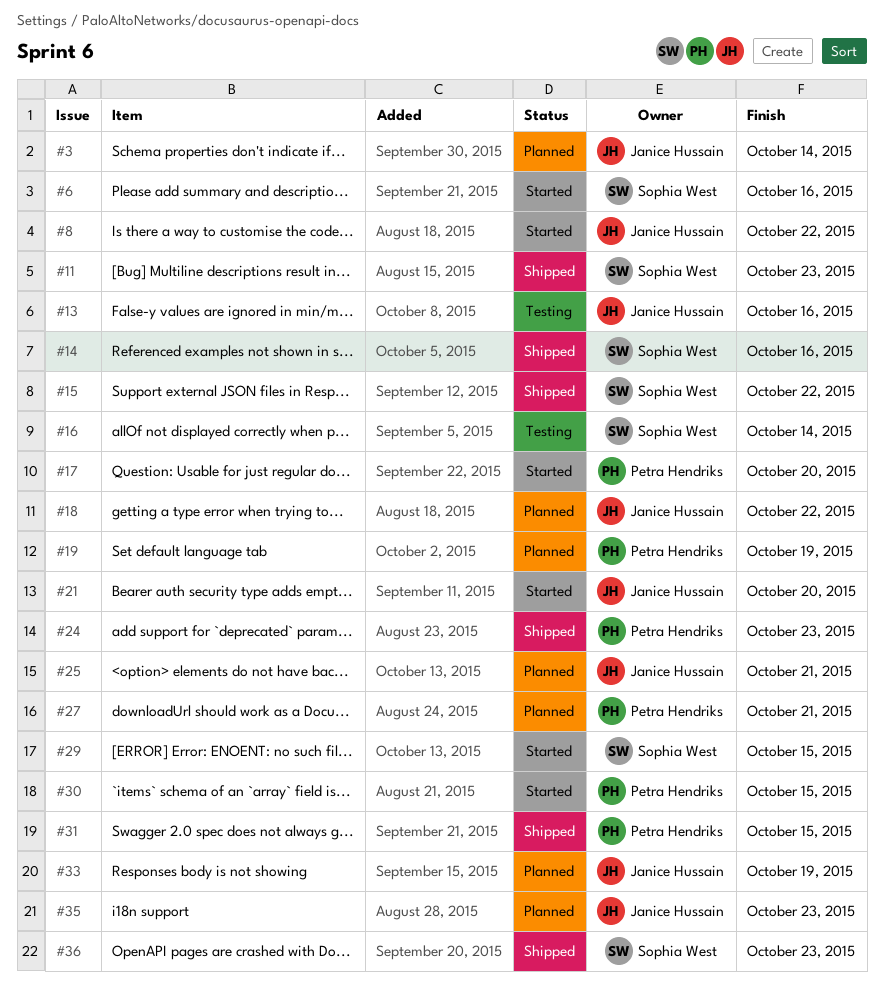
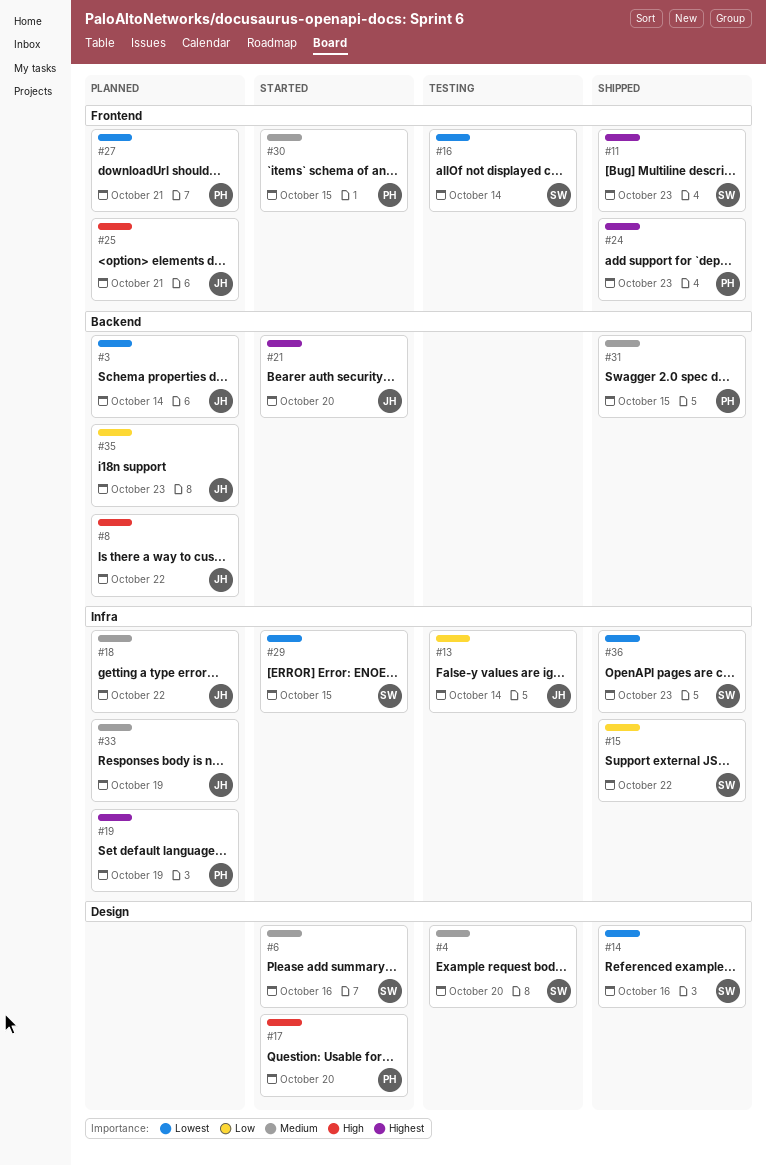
#4: none -> present
#8, status: Started -> Planned
#13, due: Oct 16 -> Oct 14

